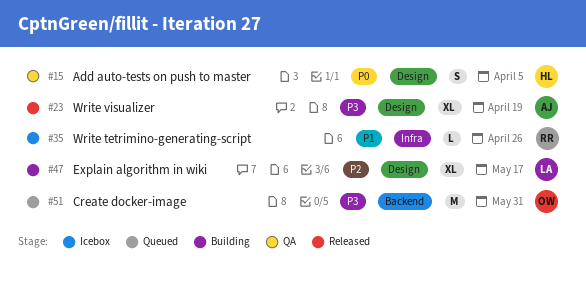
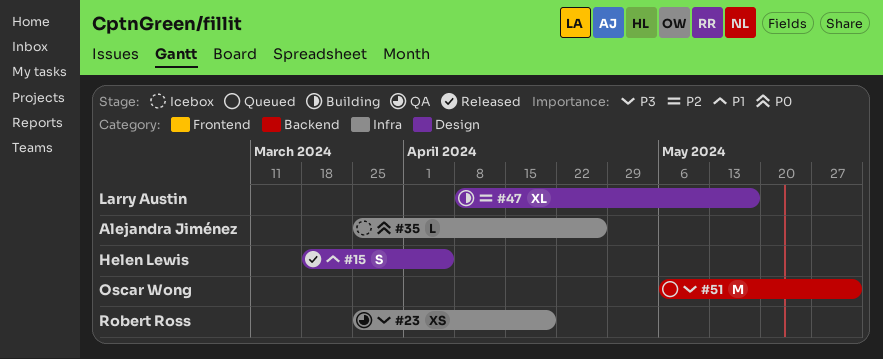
#15, status: QA -> Released
#15, priority: P0 -> P1
#23, status: Released -> QA
#23, owner: Alejandra Jiménez -> Robert Ross
#23, label: Design -> Infra
#23, estimate: XL -> XS
#35, owner: Robert Ross -> Alejandra Jiménez
#35, priority: P1 -> P0

